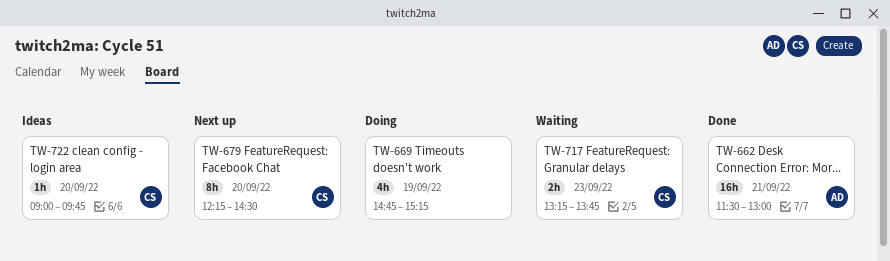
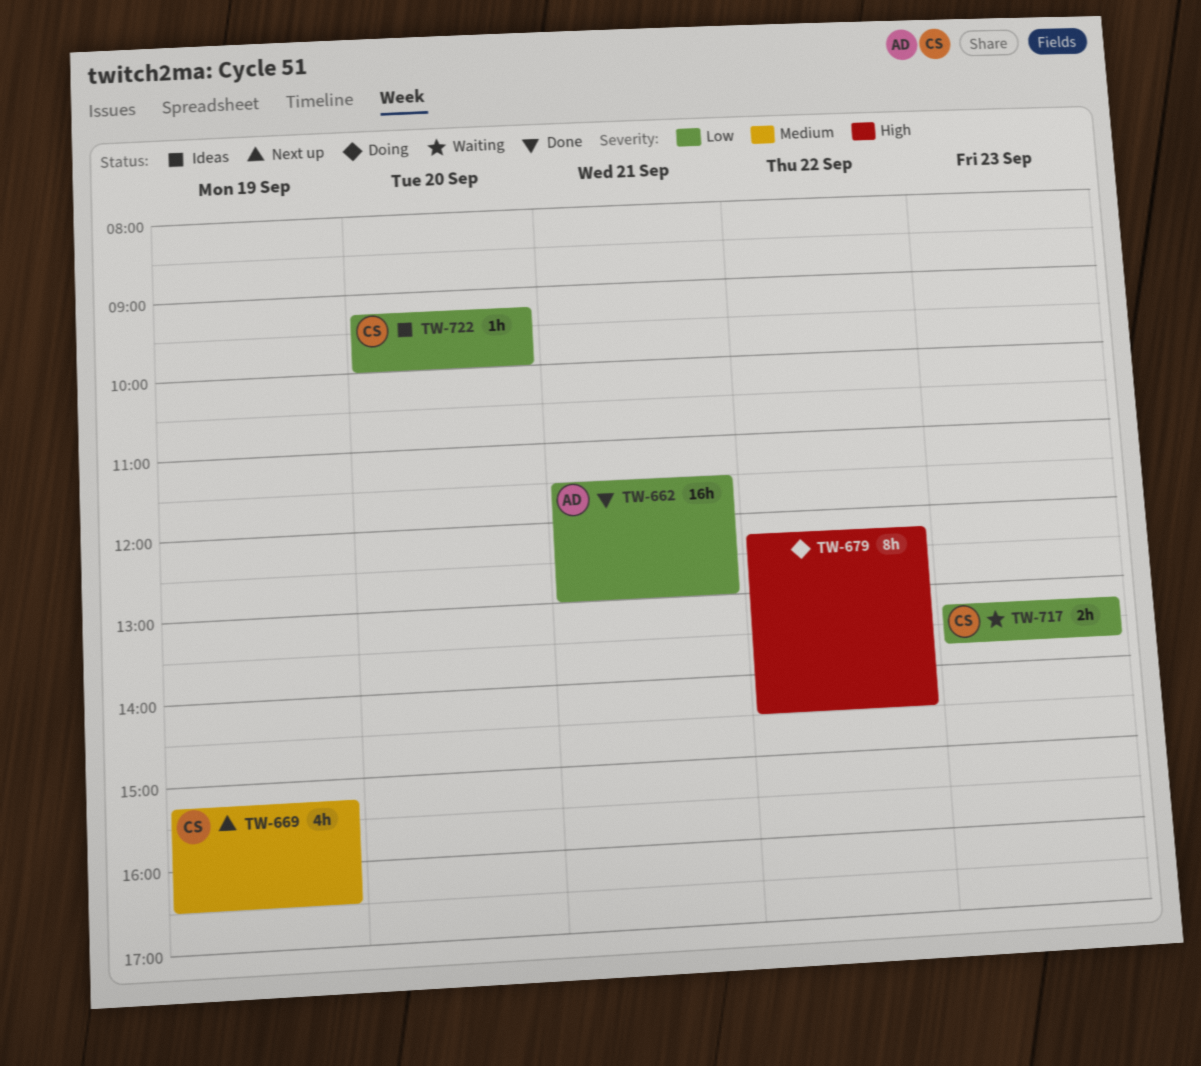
TW-669, status: Doing -> Next up
TW-669, owner: none -> CS
TW-669, begins: 14:45 -> 15:15
TW-669, ends: 15:15 -> 16:30
TW-679, status: Next up -> Doing
TW-679, owner: CS -> none
TW-679, day: Sep 20 -> Sep 22
TW-722, begins: 09:00 -> 09:15
TW-722, ends: 09:45 -> 10:00

